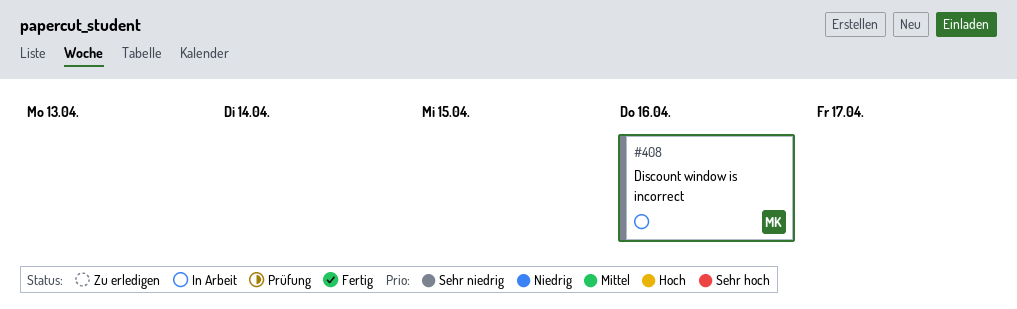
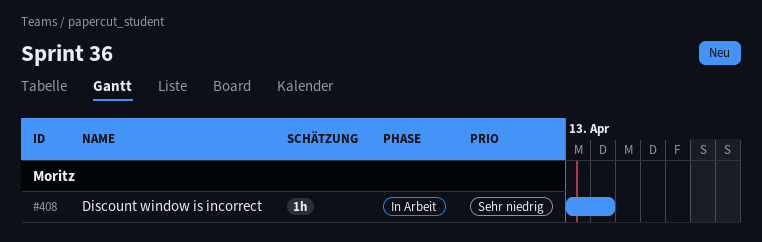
#408, due: Apr 16 -> Apr 14

